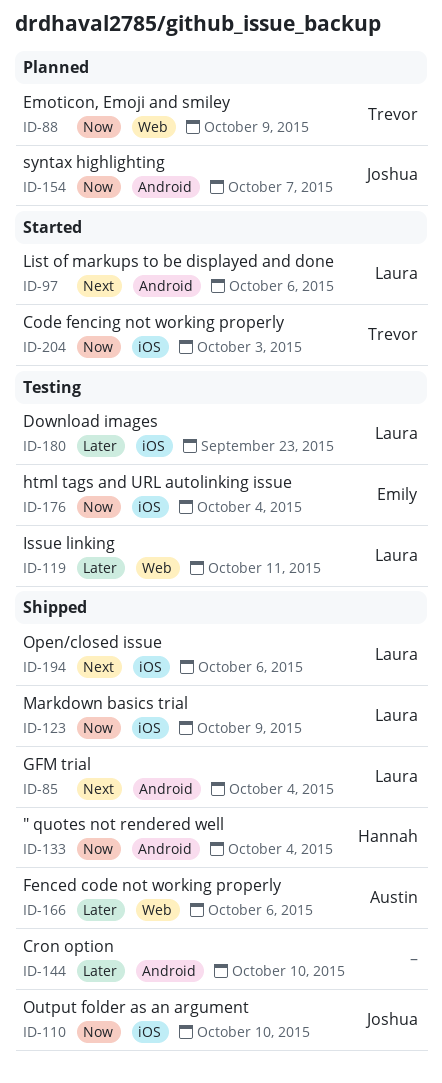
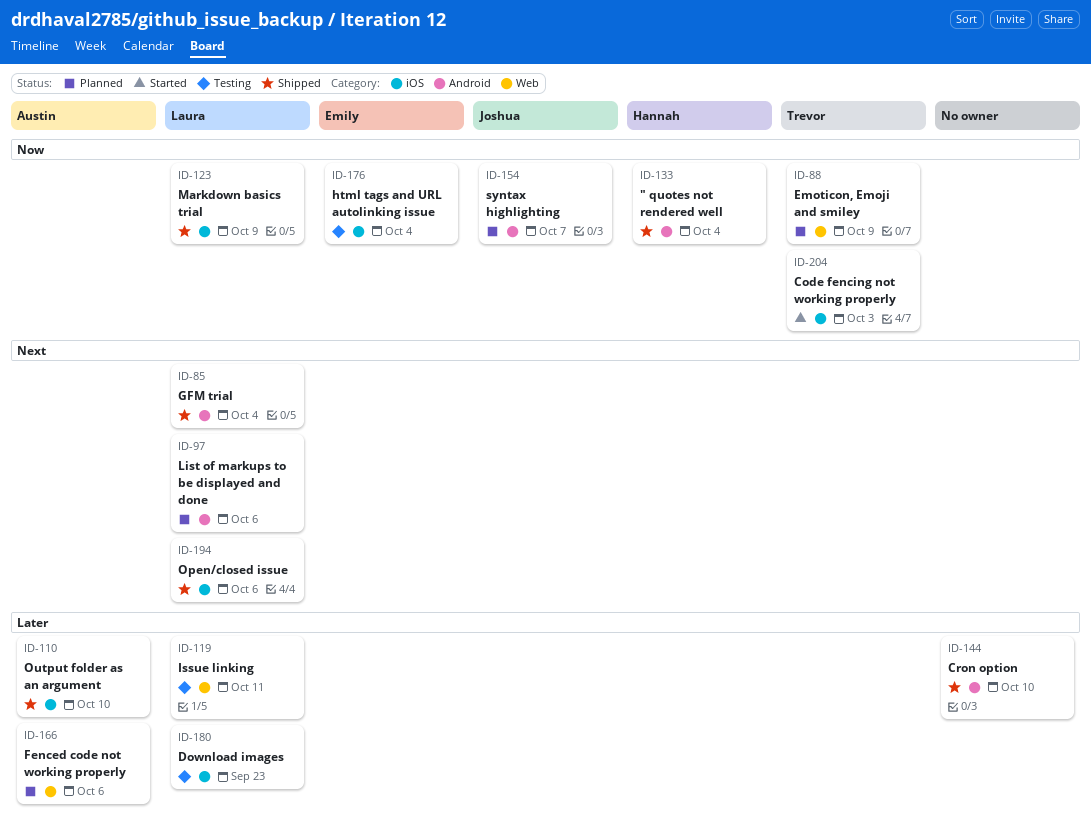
ID-97, status: Started -> Planned
ID-110, owner: Joshua -> Austin
ID-110, priority: Now -> Later
ID-166, status: Shipped -> Planned

